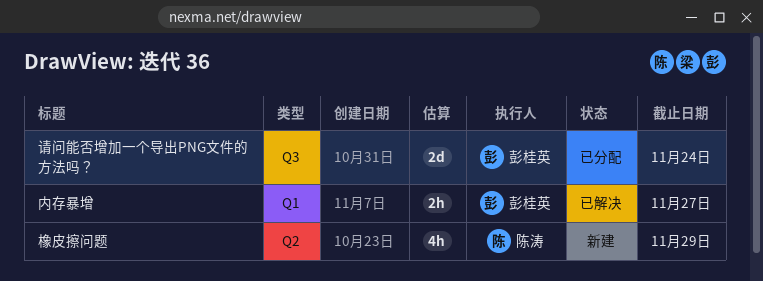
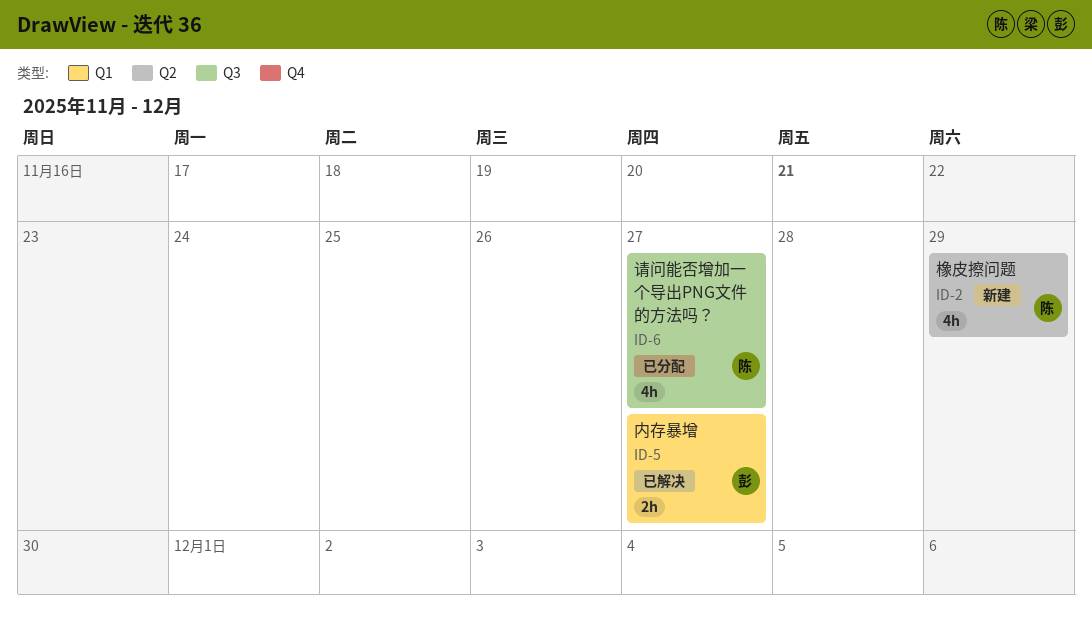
请问能否增加一个导出PNG文件的方法吗？, owner: 彭桂英 -> 陈涛
请问能否增加一个导出PNG文件的方法吗？, estimate: 2d -> 4h
请问能否增加一个导出PNG文件的方法吗？, due: Nov 24 -> Nov 27

